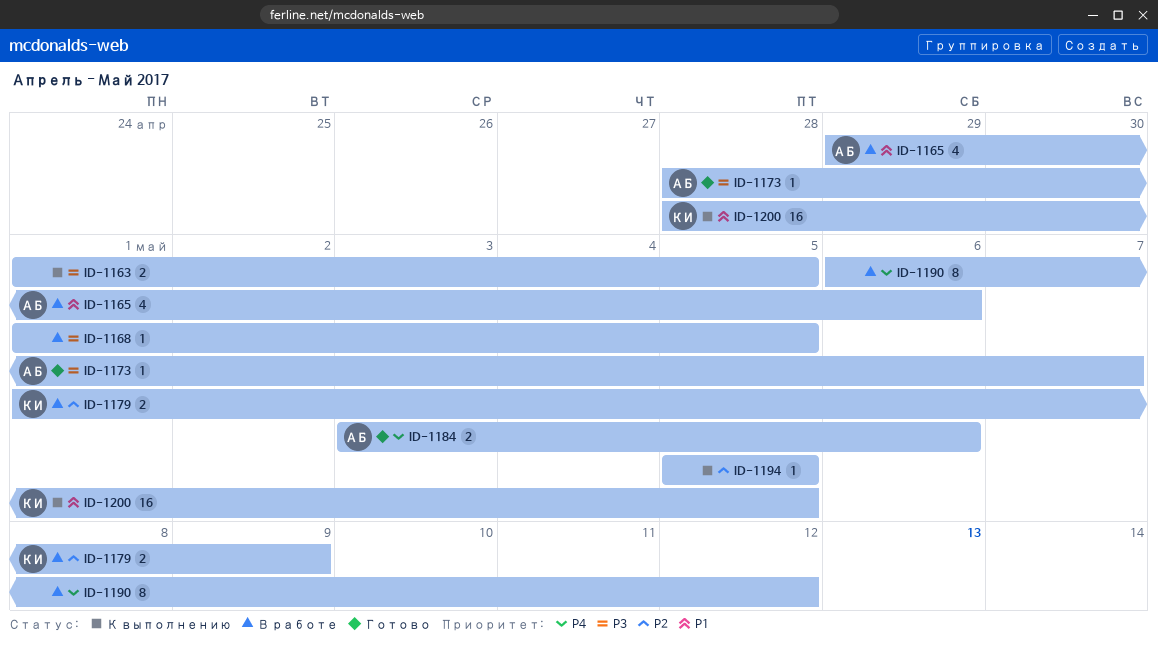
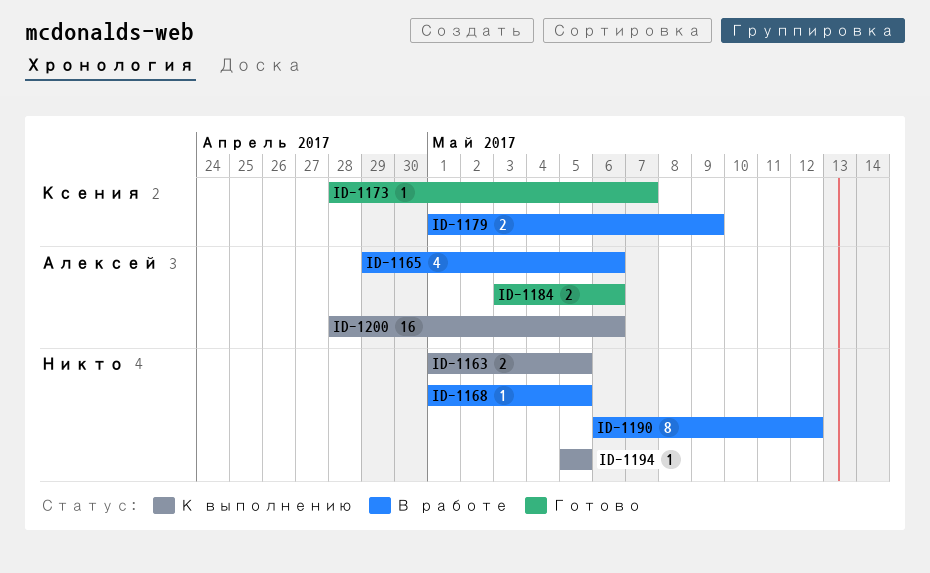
ID-1173, owner: Алексей -> Ксения
ID-1200, owner: Ксения -> Алексей
ID-1200, due: May 5 -> May 6

